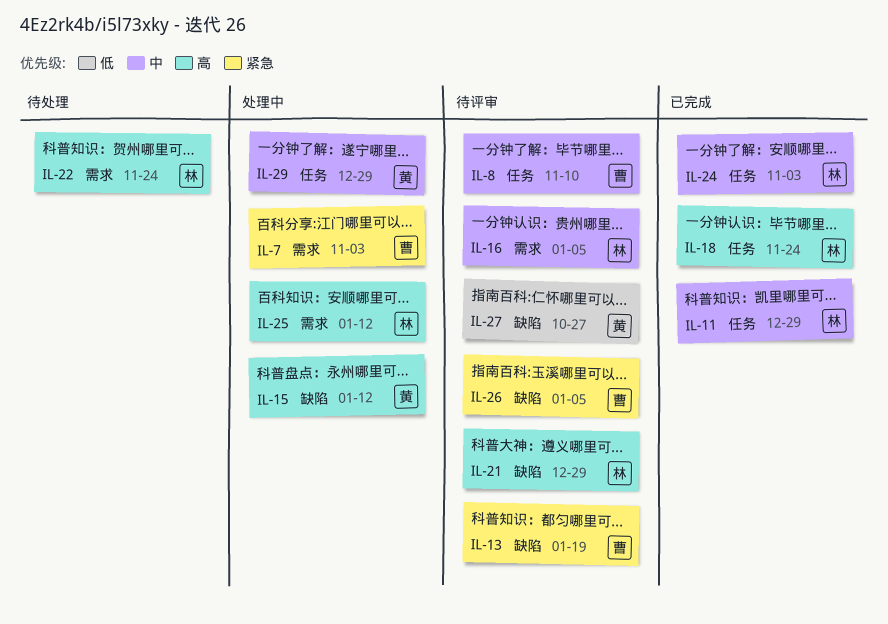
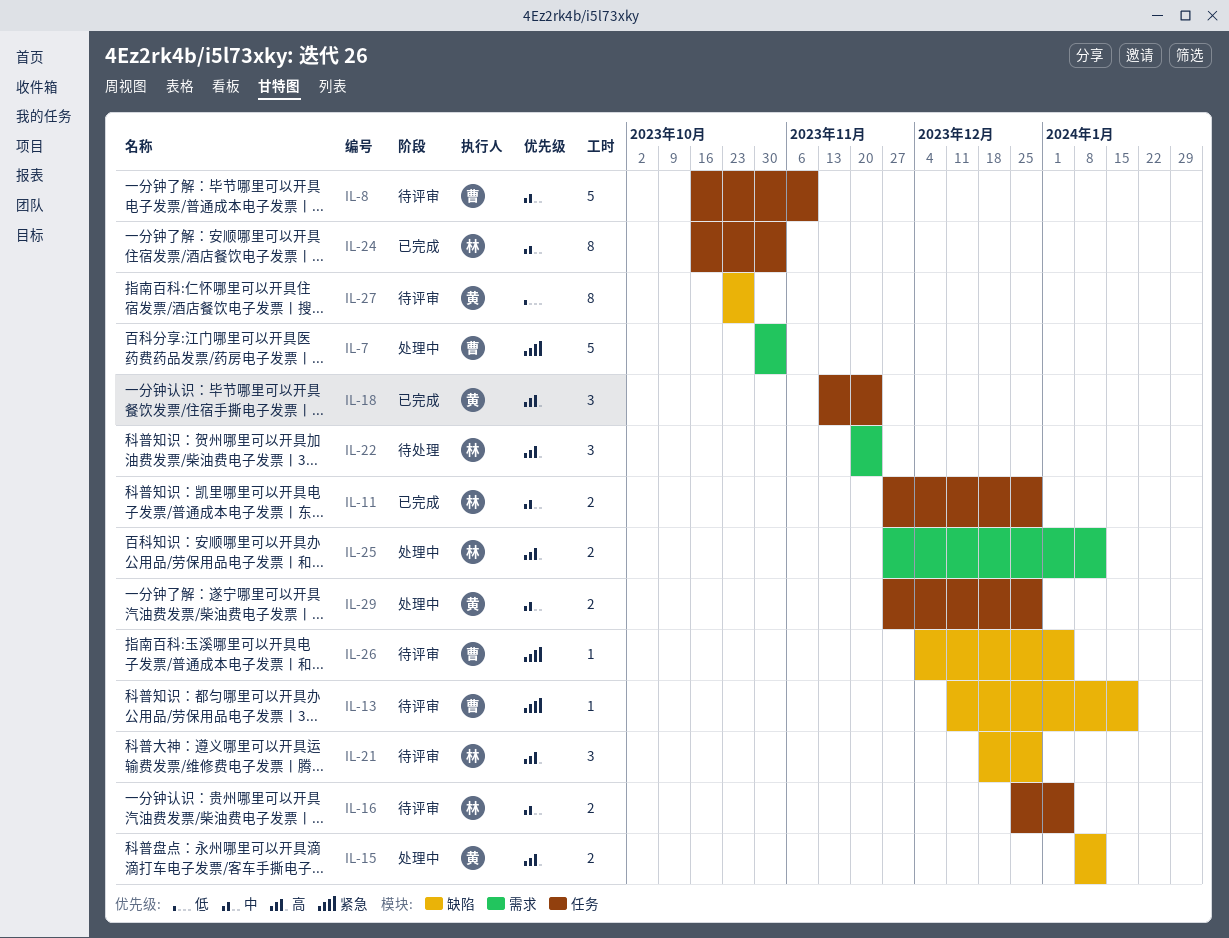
IL-16, label: 需求 -> 任务
IL-18, owner: 林 -> 黄

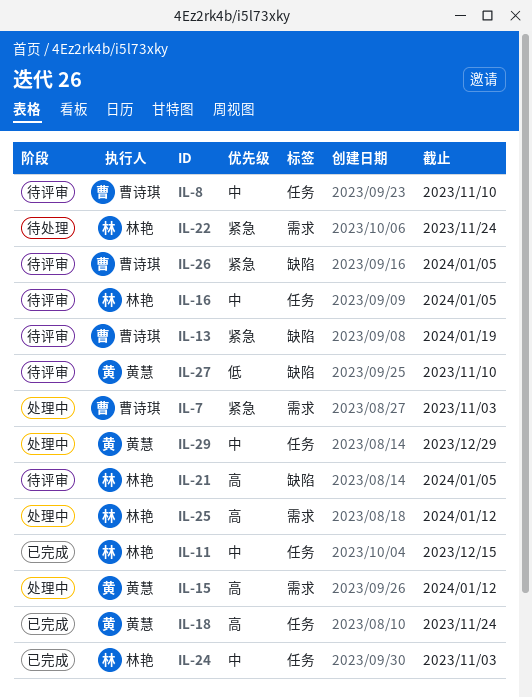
IL-11, due: Dec 29 -> Dec 15
IL-15, label: 缺陷 -> 需求
IL-21, due: Dec 29 -> Jan 5
IL-22, priority: 高 -> 紧急
IL-27, due: Oct 27 -> Nov 10

